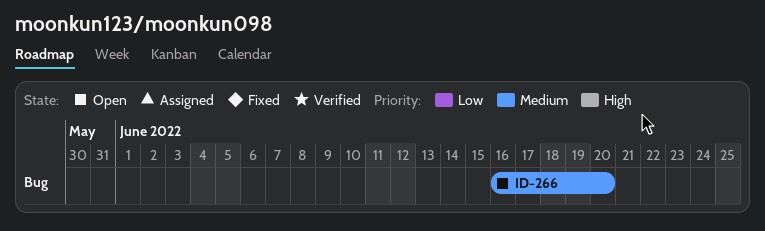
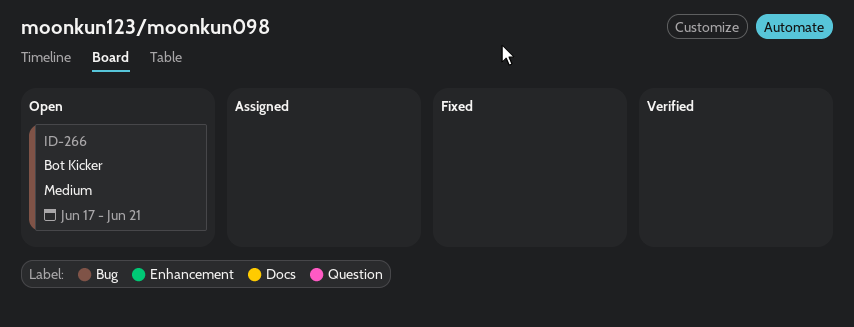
ID-266, start: Jun 16 -> Jun 17
ID-266, due: Jun 20 -> Jun 21

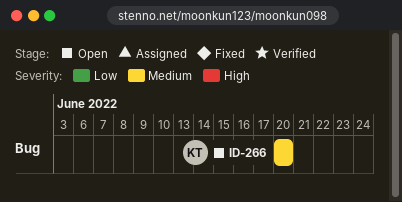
ID-266, start: Jun 17 -> Jun 20
ID-266, due: Jun 21 -> Jun 20

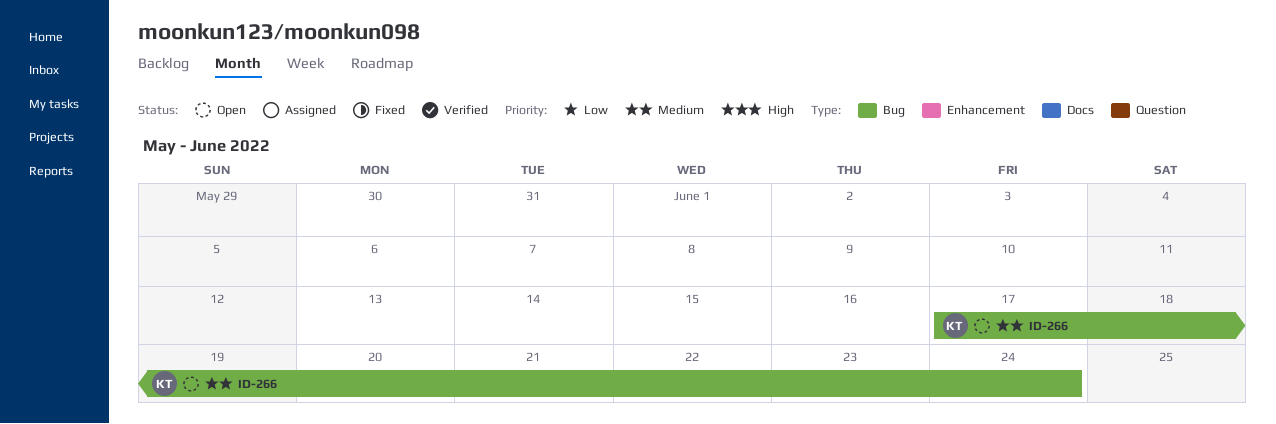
ID-266, start: Jun 20 -> Jun 17
ID-266, due: Jun 20 -> Jun 24

